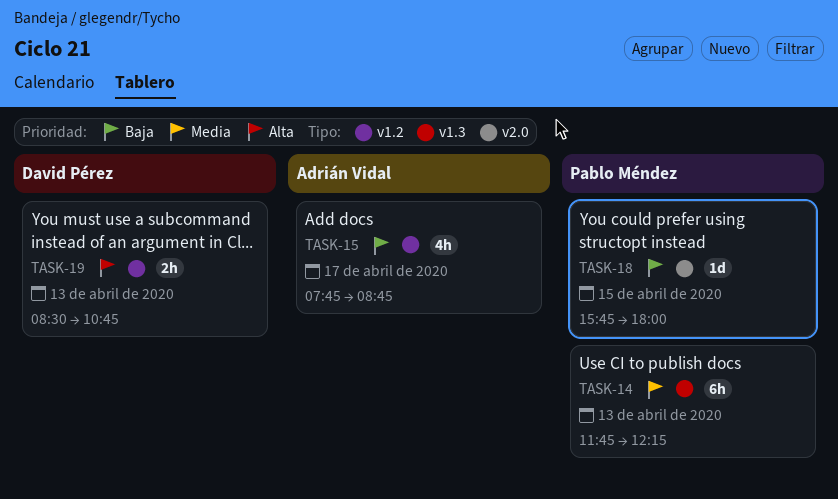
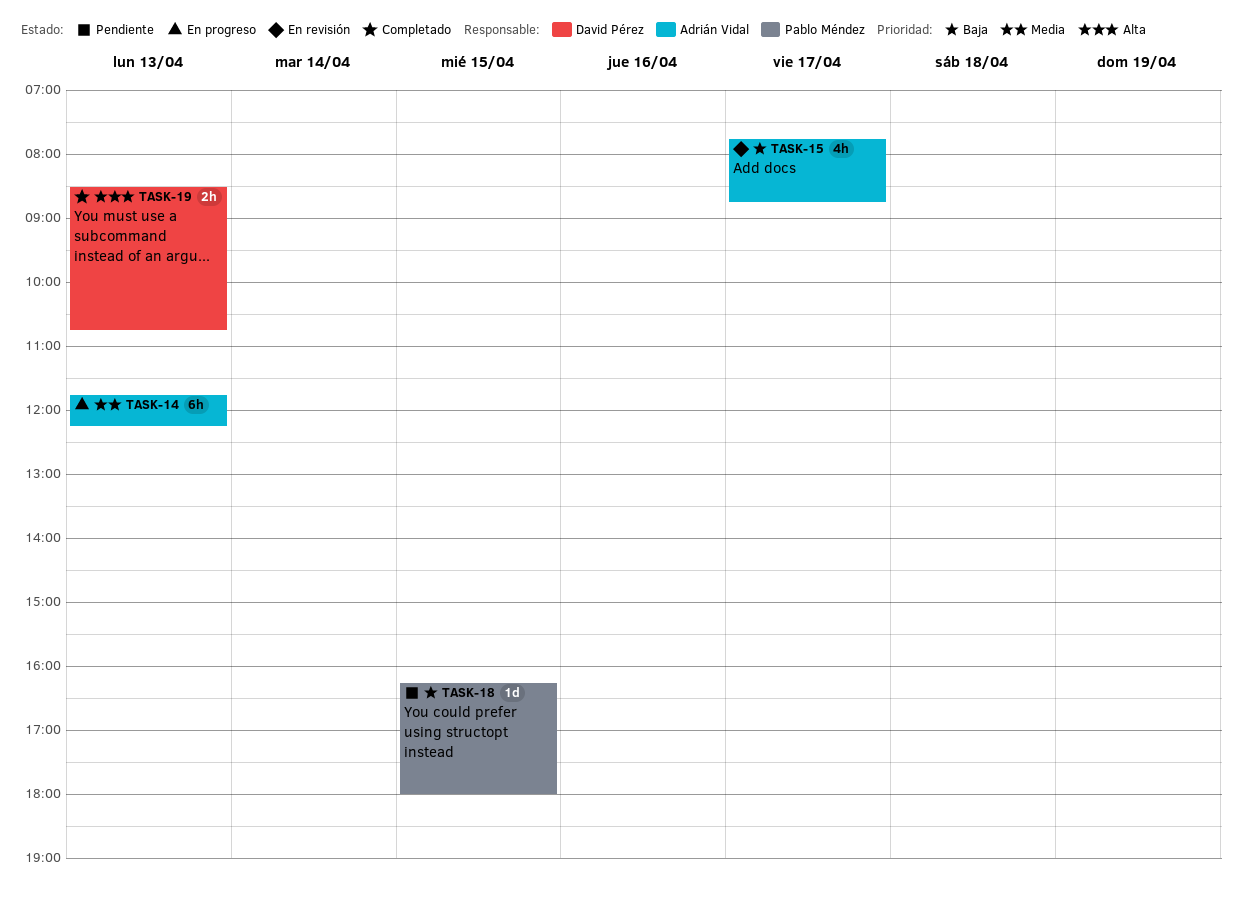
TASK-14, owner: Pablo Méndez -> Adrián Vidal
TASK-18, begins: 15:45 -> 16:15

